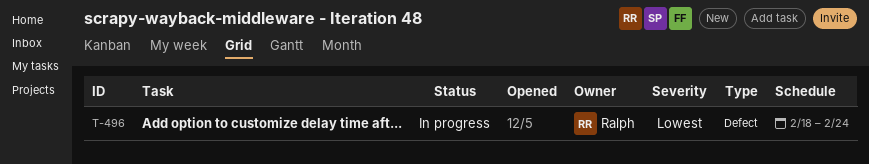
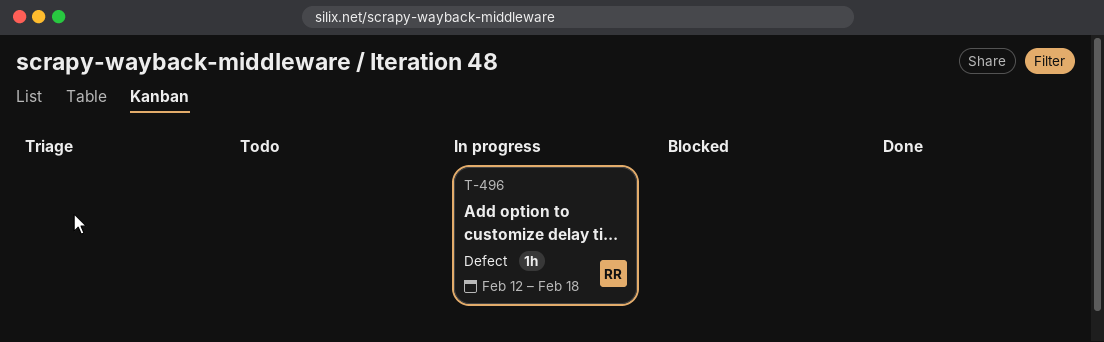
T-496, start: Feb 18 -> Feb 12
T-496, due: Feb 24 -> Feb 18

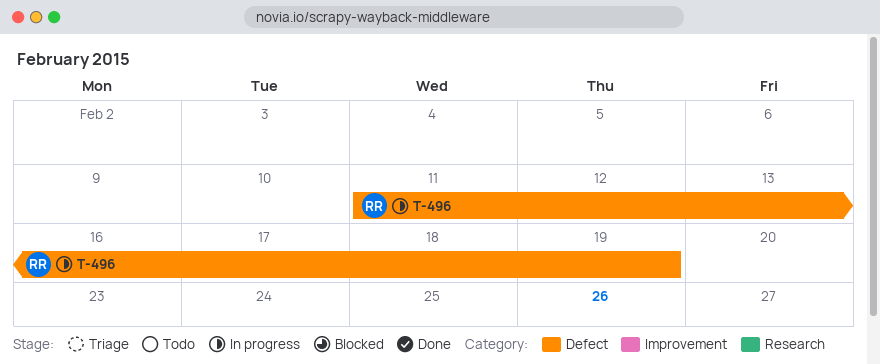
T-496, start: Feb 12 -> Feb 11
T-496, due: Feb 18 -> Feb 19

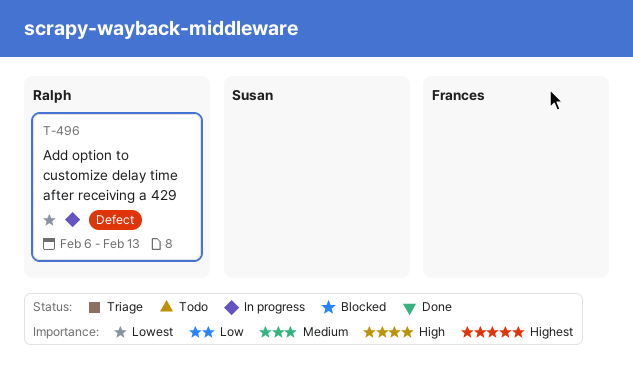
T-496, start: Feb 11 -> Feb 6
T-496, due: Feb 19 -> Feb 13

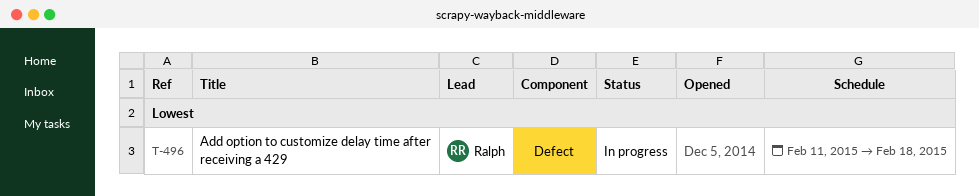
T-496, start: Feb 6 -> Feb 11
T-496, due: Feb 13 -> Feb 18

